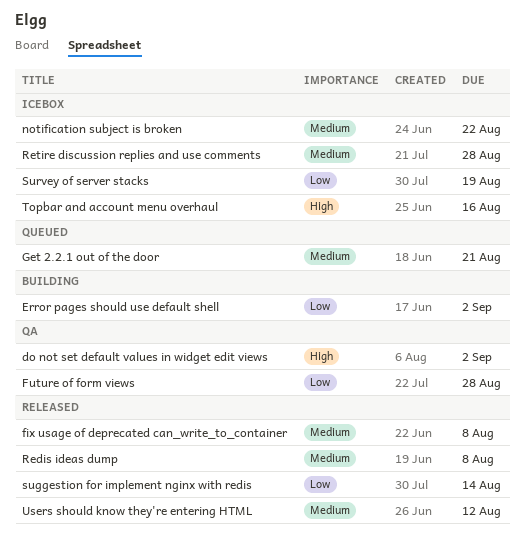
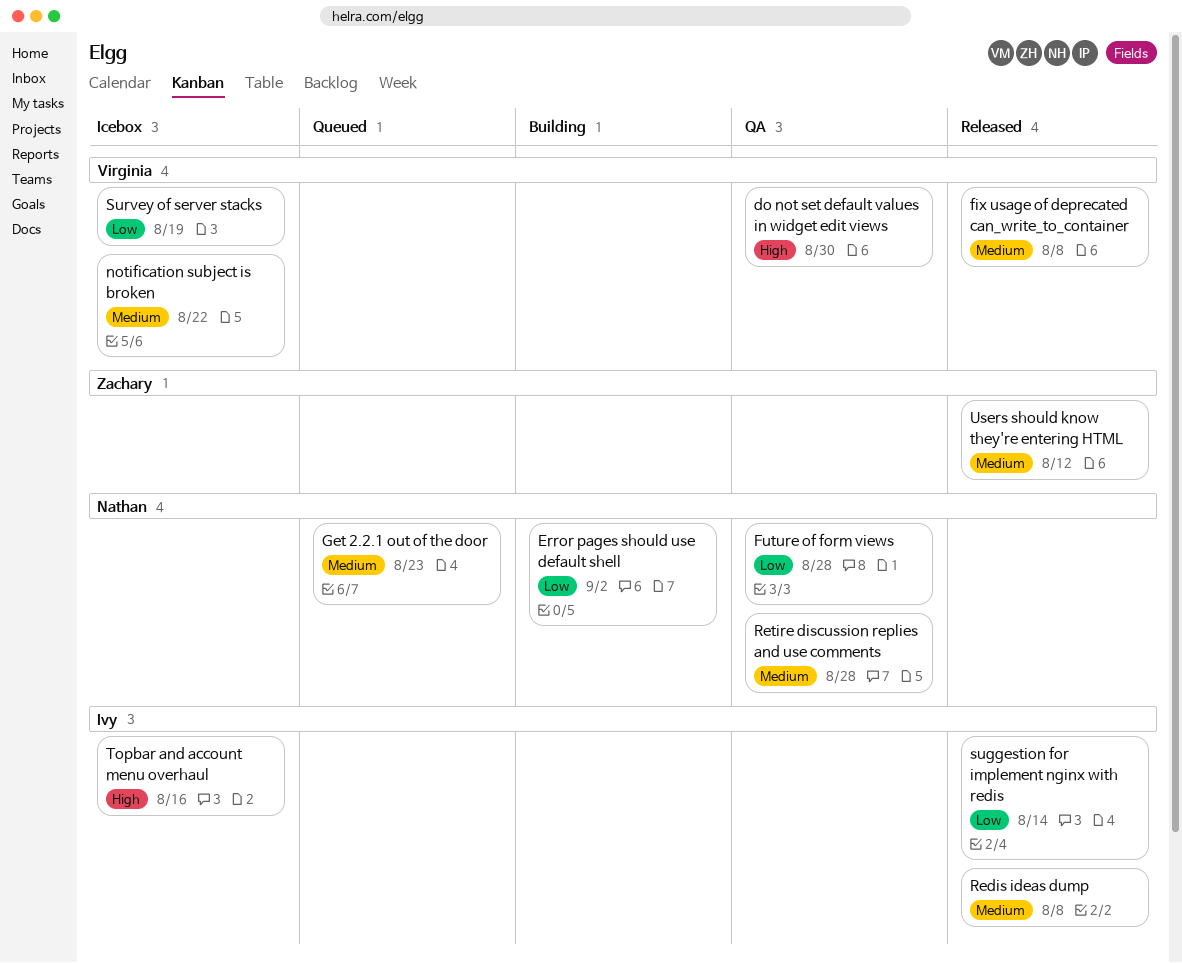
do not set default values in widget edit views, due: Sep 2 -> Aug 30
Get 2.2.1 out of the door, due: Aug 21 -> Aug 23
Retire discussion replies and use comments, status: Icebox -> QA

